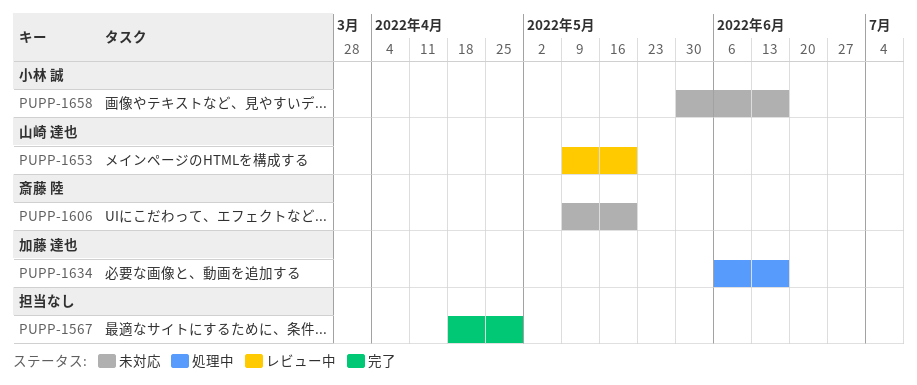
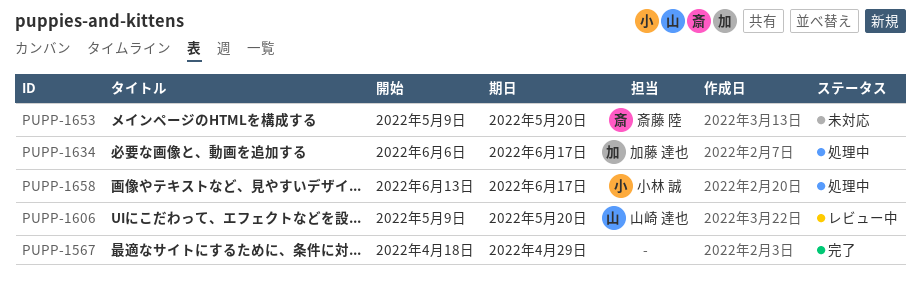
PUPP-1606, status: 未対応 -> レビュー中
PUPP-1606, owner: 斎藤 陸 -> 山崎 達也
PUPP-1653, status: レビュー中 -> 未対応
PUPP-1653, owner: 山崎 達也 -> 斎藤 陸
PUPP-1658, status: 未対応 -> 処理中
PUPP-1658, start: May 30 -> Jun 13

